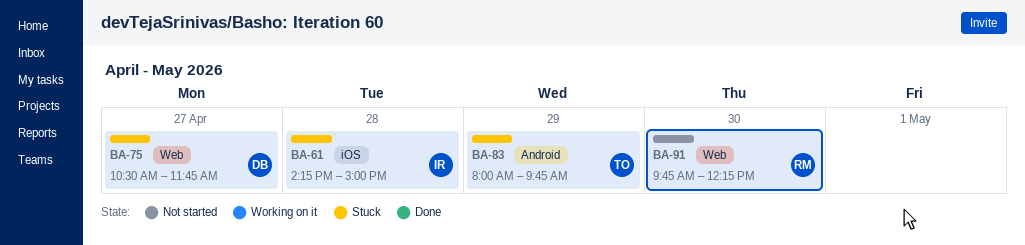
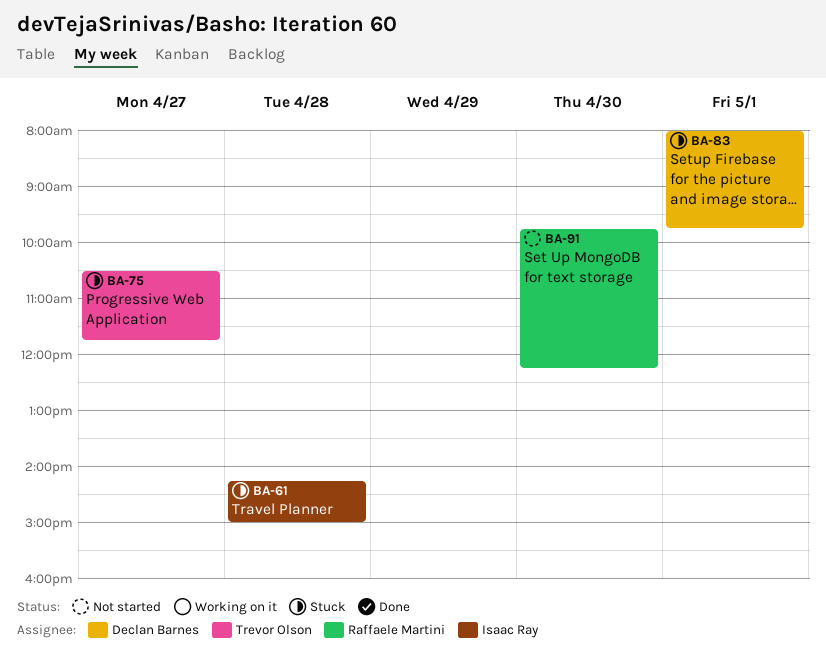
BA-75, owner: Declan Barnes -> Trevor Olson
BA-83, owner: Trevor Olson -> Declan Barnes
BA-83, day: Apr 29 -> May 1

